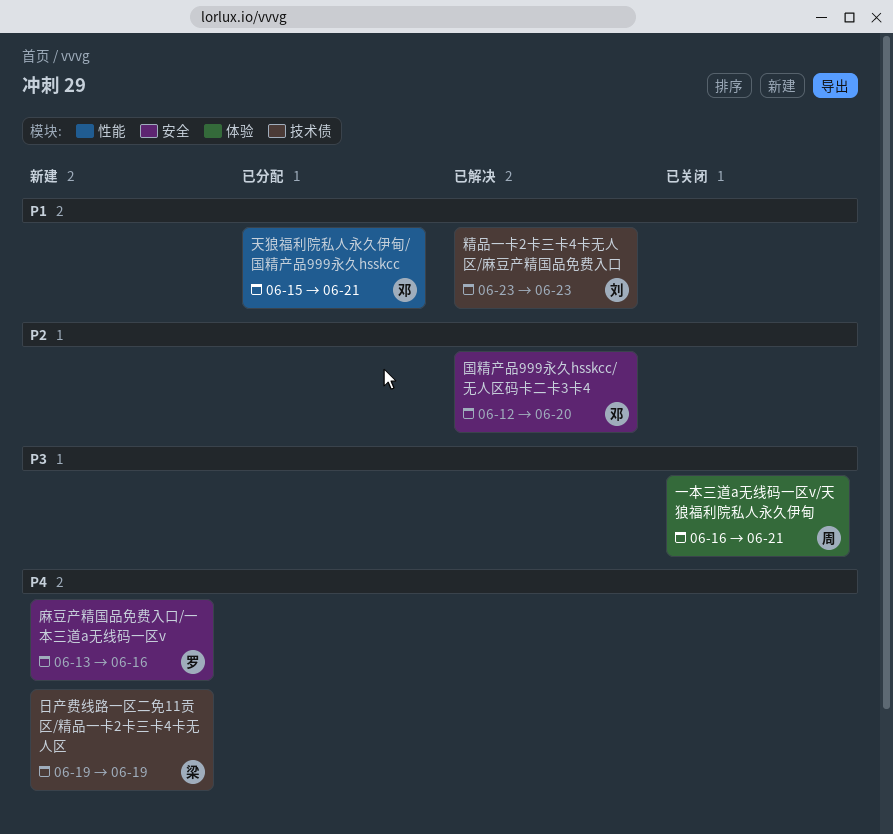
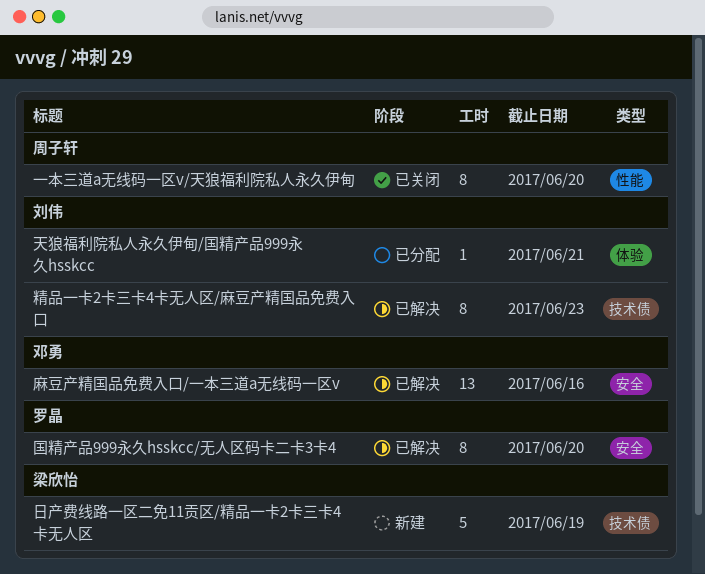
一本三道a无线码一区v/天狼福利院私人永久伊甸, label: 体验 -> 性能
一本三道a无线码一区v/天狼福利院私人永久伊甸, due: Jun 21 -> Jun 20
国精产品999永久hsskcc/无人区码卡二卡3卡4, owner: 邓勇 -> 罗晶
天狼福利院私人永久伊甸/国精产品999永久hsskcc, owner: 邓勇 -> 刘伟
天狼福利院私人永久伊甸/国精产品999永久hsskcc, label: 性能 -> 体验
麻豆产精国品免费入口/一本三道a无线码一区v, status: 新建 -> 已解决
麻豆产精国品免费入口/一本三道a无线码一区v, owner: 罗晶 -> 邓勇

